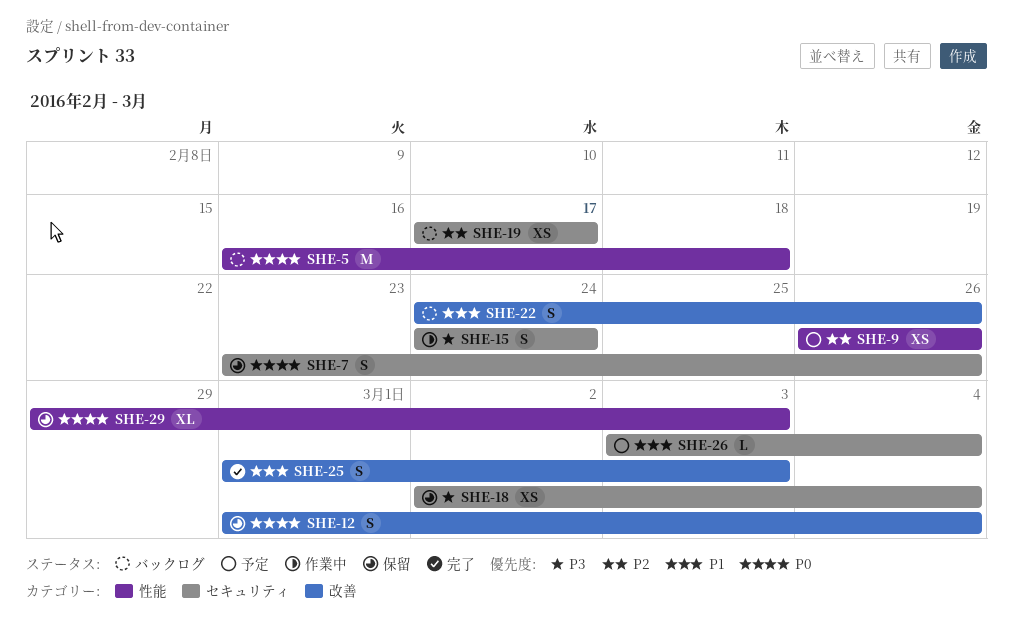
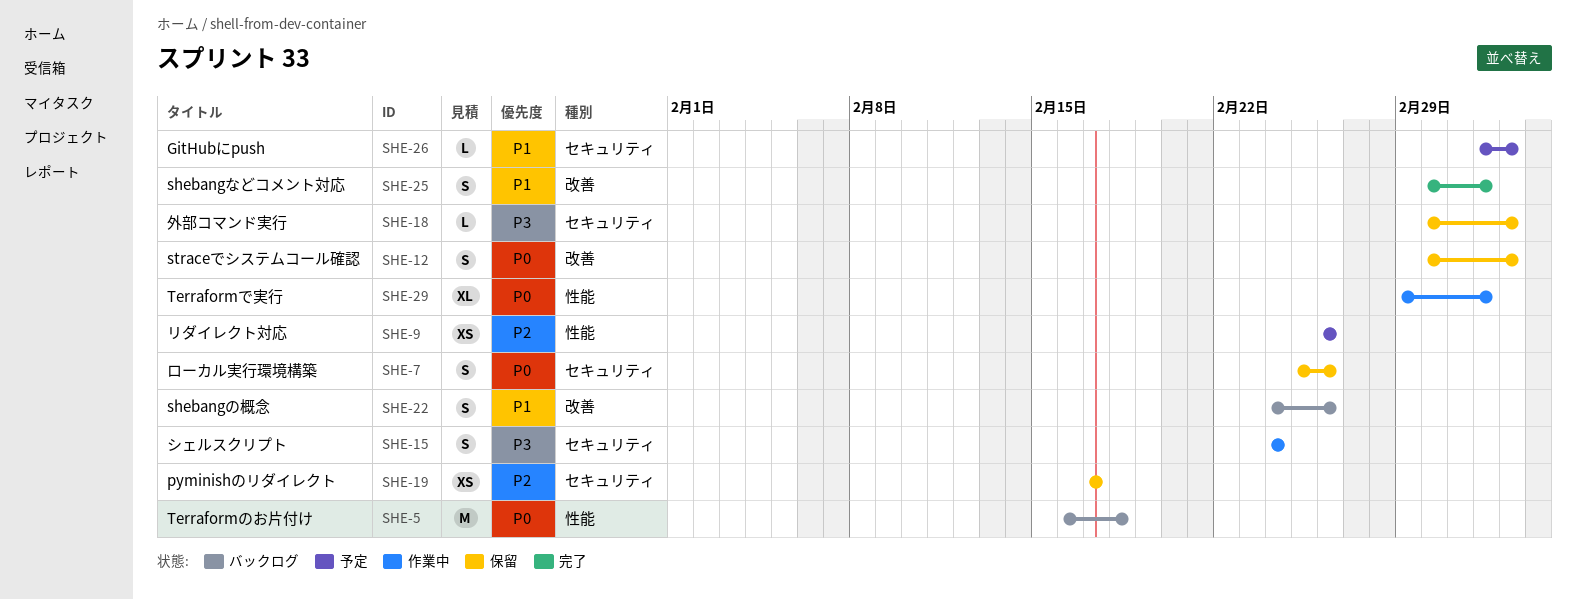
SHE-7, start: Feb 23 -> Feb 25
SHE-18, estimate: XS -> L
SHE-18, start: Mar 2 -> Mar 1
SHE-19, status: バックログ -> 保留
SHE-29, status: 保留 -> 作業中

